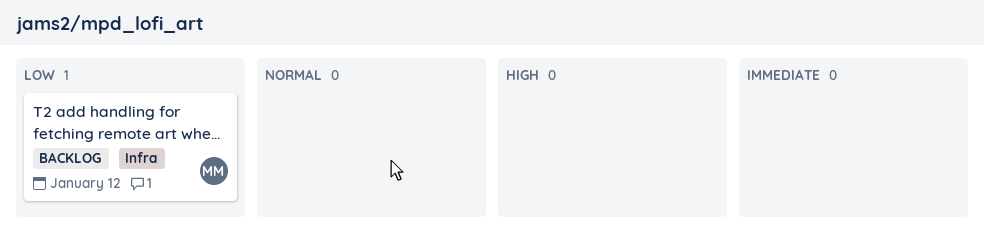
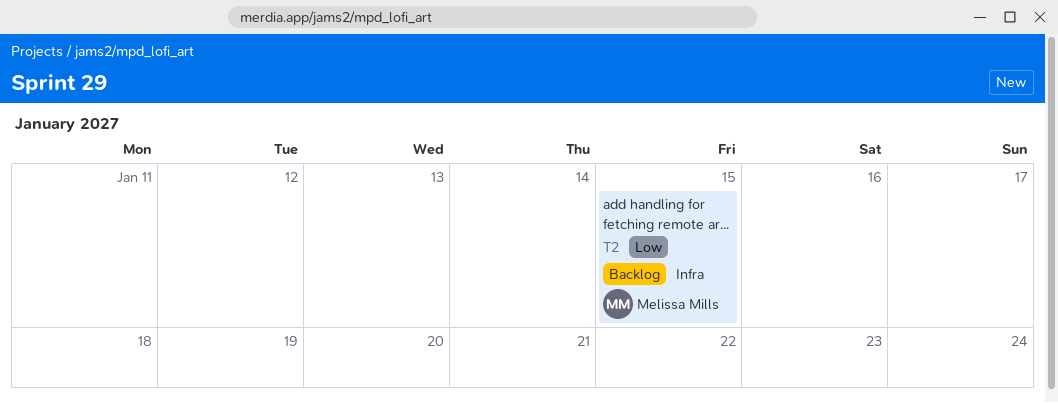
T2, due: Jan 12 -> Jan 15

